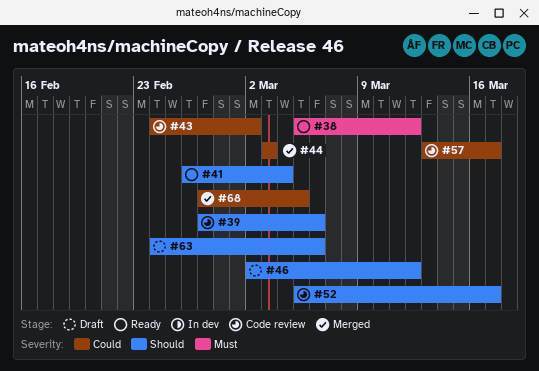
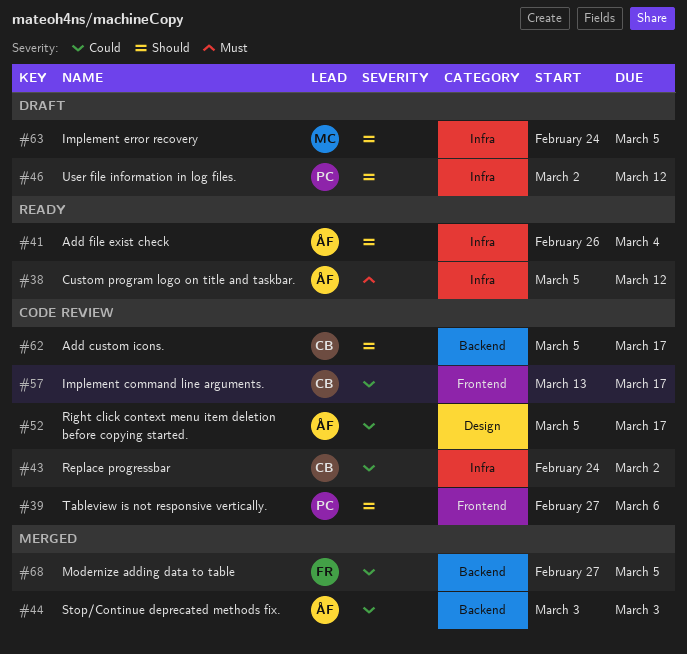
#52, priority: Should -> Could
#62: none -> present
#63, due: Mar 6 -> Mar 5

